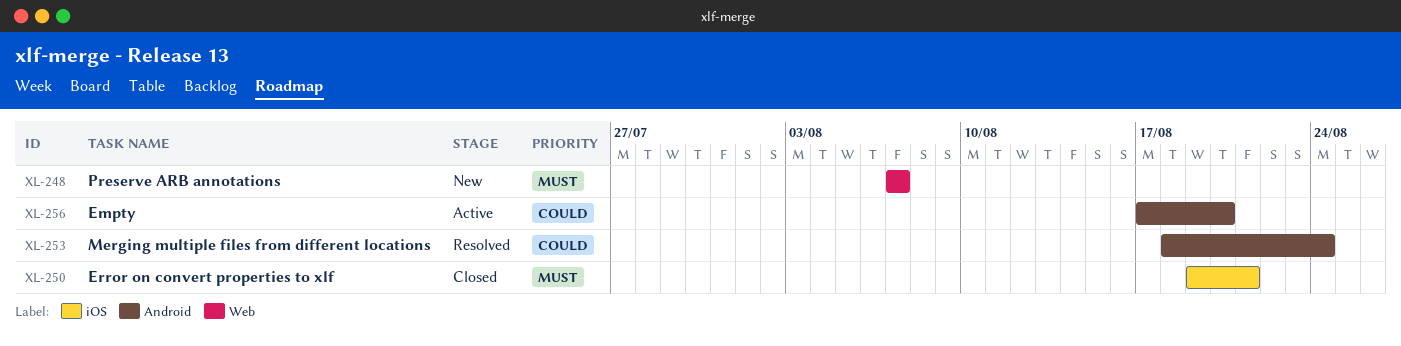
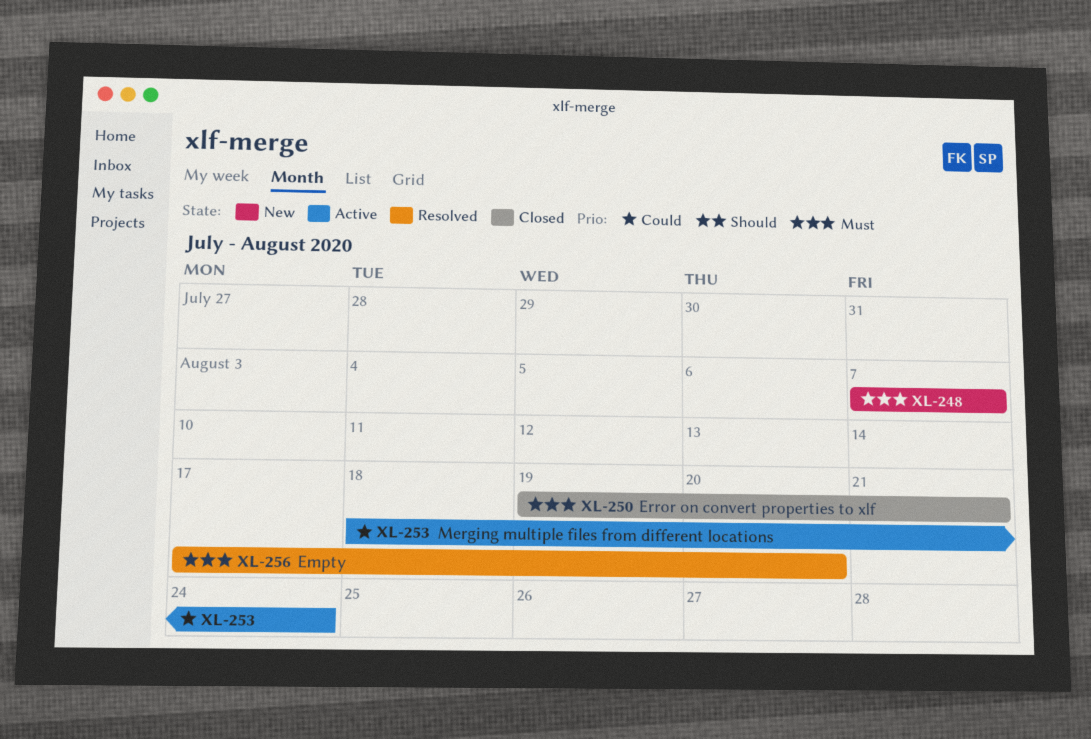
XL-253, status: Resolved -> Active
XL-256, status: Active -> Resolved
XL-256, priority: Could -> Must

